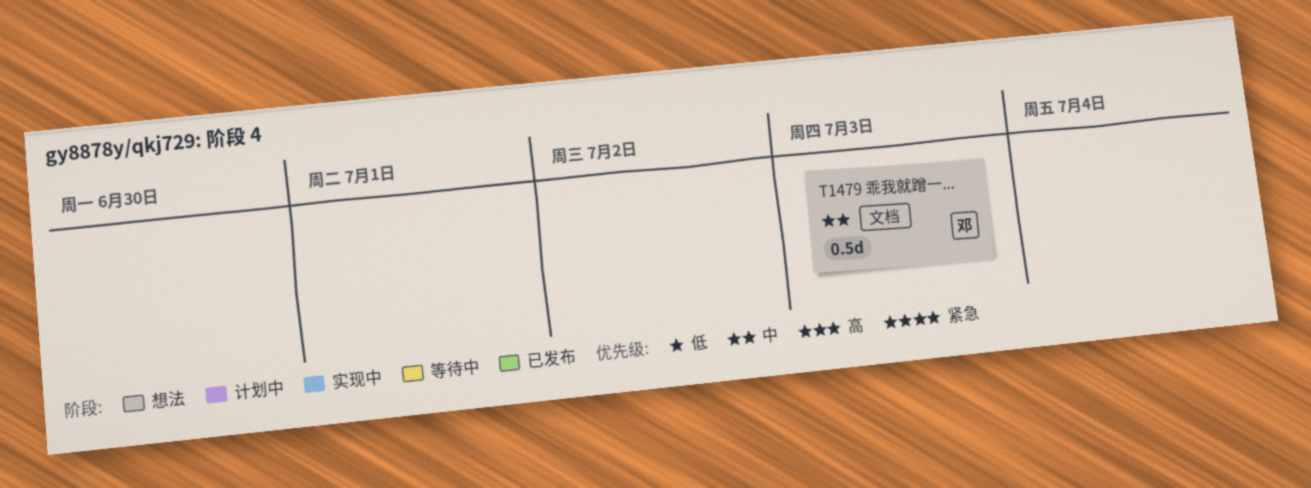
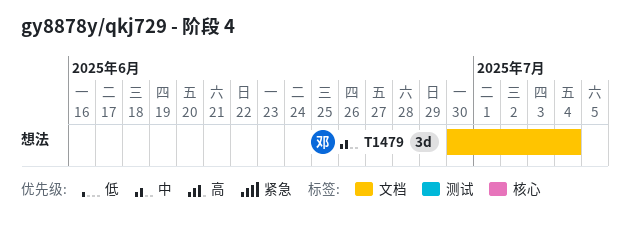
T1479, estimate: 0.5d -> 3d
T1479, due: Jul 3 -> Jul 4

